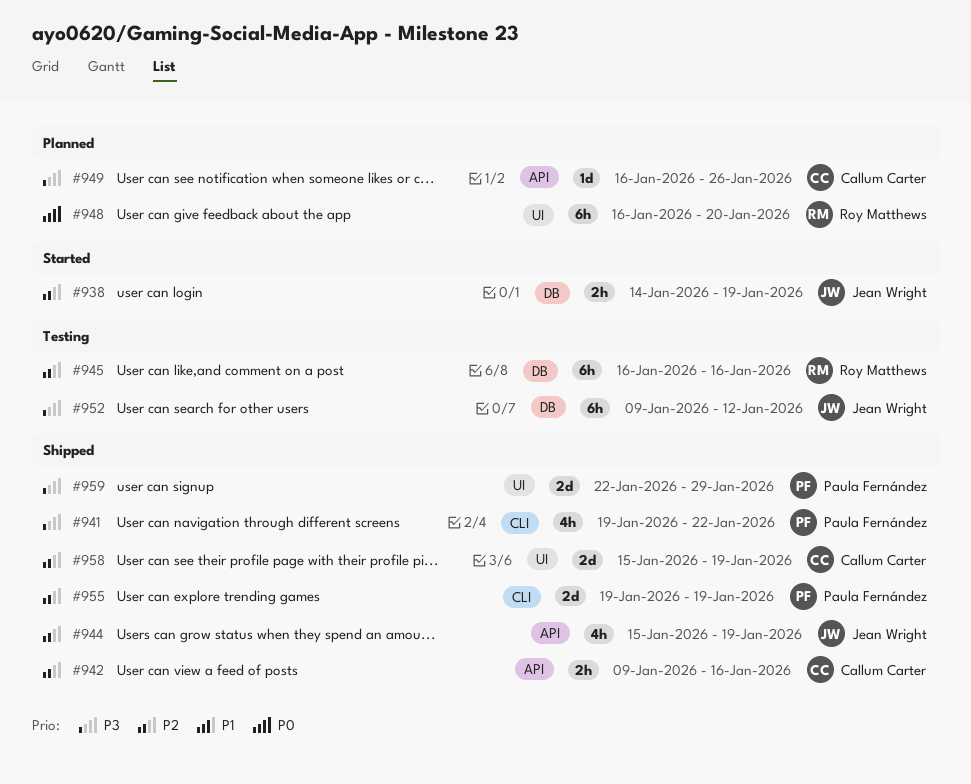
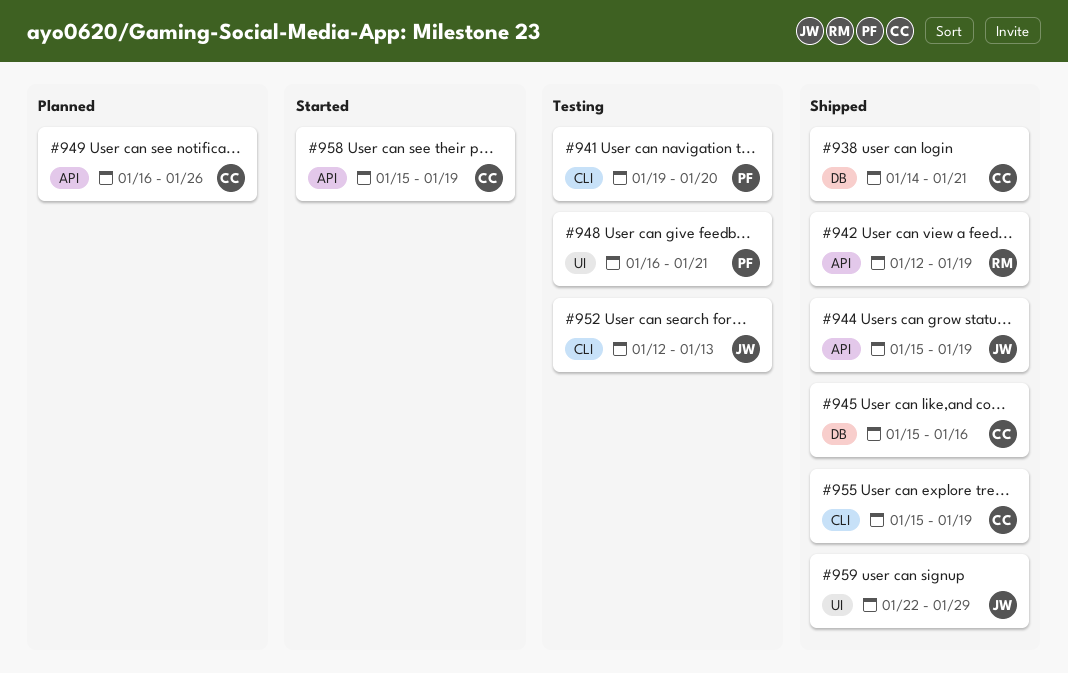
#938, status: Started -> Shipped
#938, owner: Jean Wright -> Callum Carter
#938, due: Jan 19 -> Jan 21
#941, status: Shipped -> Testing
#941, due: Jan 22 -> Jan 20
#942, owner: Callum Carter -> Roy Matthews
#942, start: Jan 9 -> Jan 12
#942, due: Jan 16 -> Jan 19
#945, status: Testing -> Shipped
#945, owner: Roy Matthews -> Callum Carter
#945, start: Jan 16 -> Jan 15
#948, status: Planned -> Testing
#948, owner: Roy Matthews -> Paula Fernández
#948, due: Jan 20 -> Jan 21
#952, label: DB -> CLI
#952, start: Jan 9 -> Jan 12
#952, due: Jan 12 -> Jan 13
#955, owner: Paula Fernández -> Callum Carter
#955, start: Jan 19 -> Jan 15
#958, status: Shipped -> Started
#958, label: UI -> API
#959, owner: Paula Fernández -> Jean Wright

